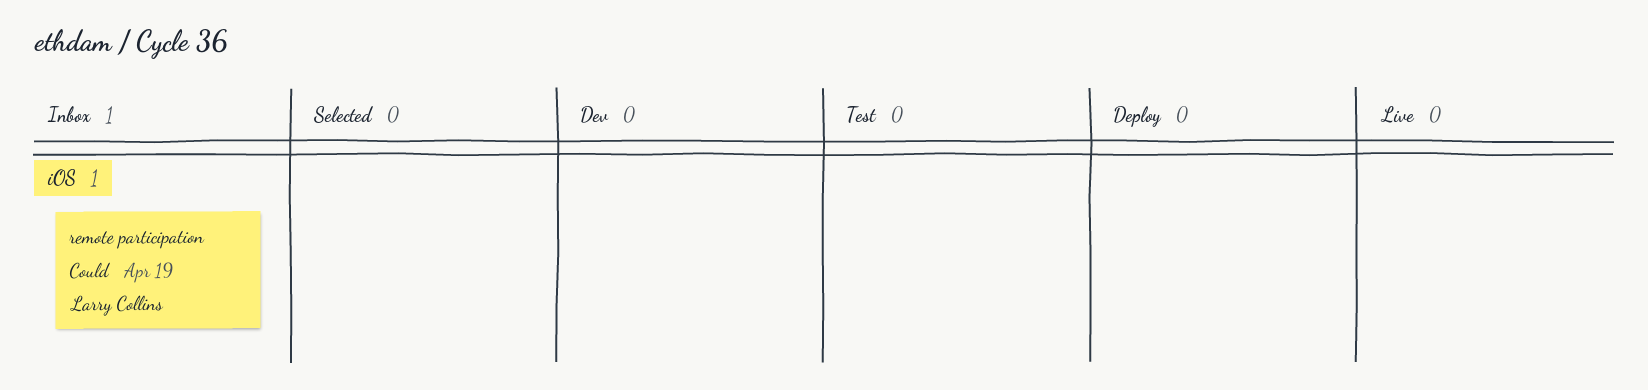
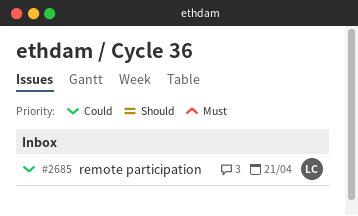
remote participation, due: Apr 19 -> Apr 21

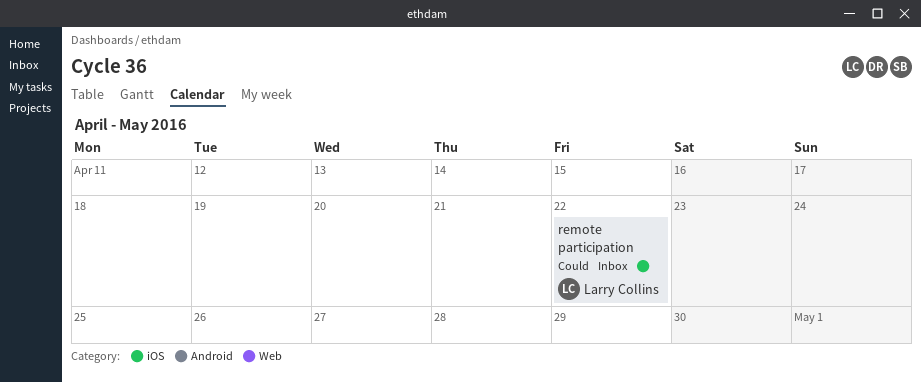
remote participation, due: Apr 21 -> Apr 22

